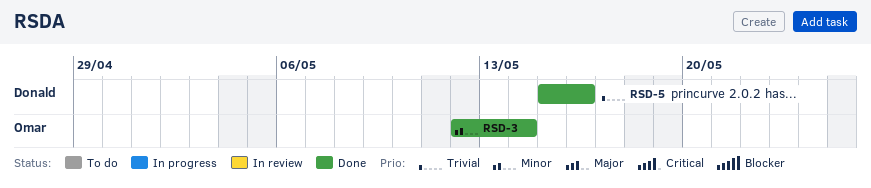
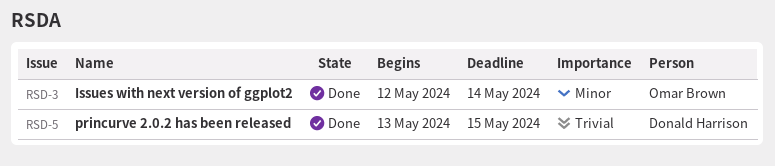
RSD-5, start: May 15 -> May 13
RSD-5, due: May 16 -> May 15

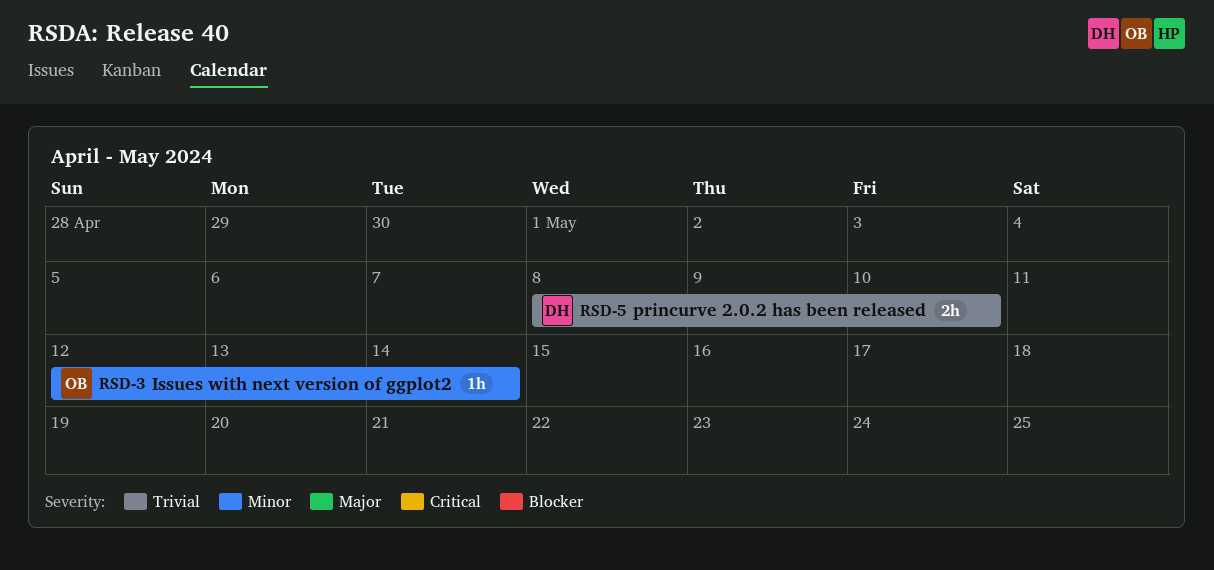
RSD-5, start: May 13 -> May 8
RSD-5, due: May 15 -> May 10

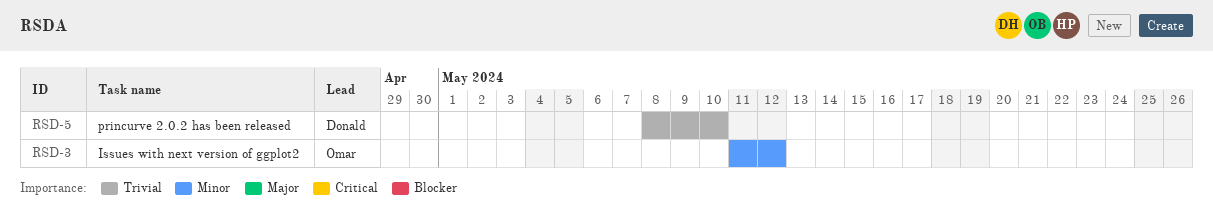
RSD-3, start: May 12 -> May 11
RSD-3, due: May 14 -> May 12

